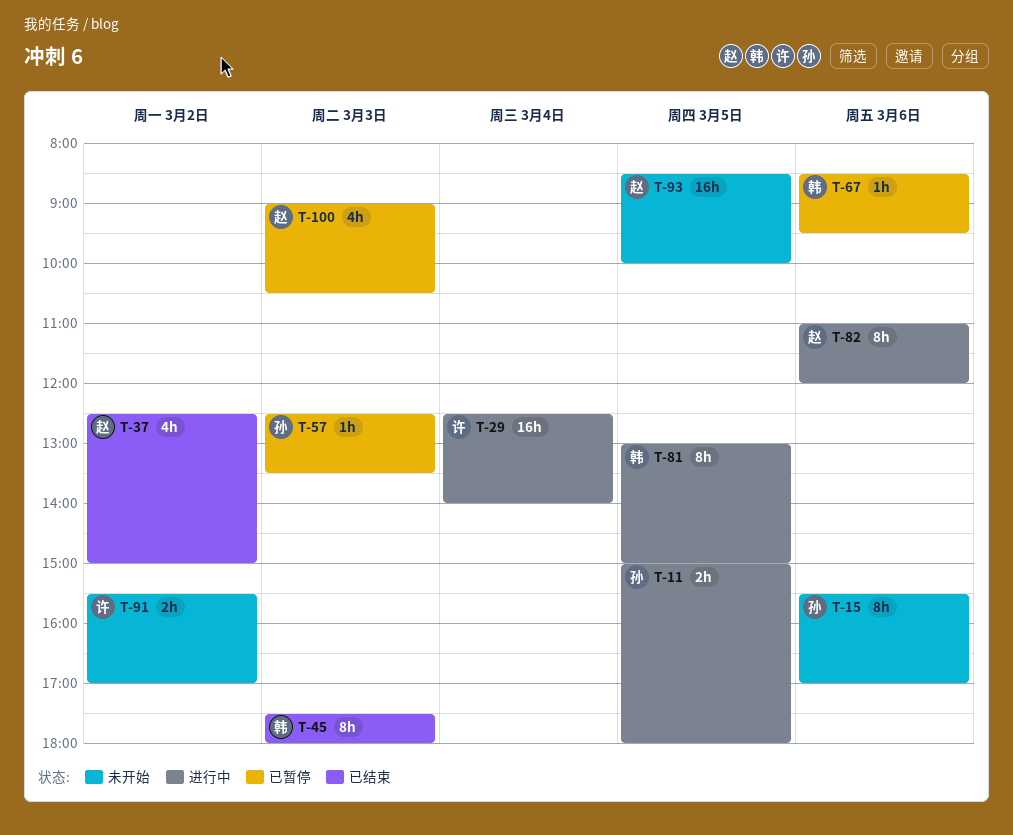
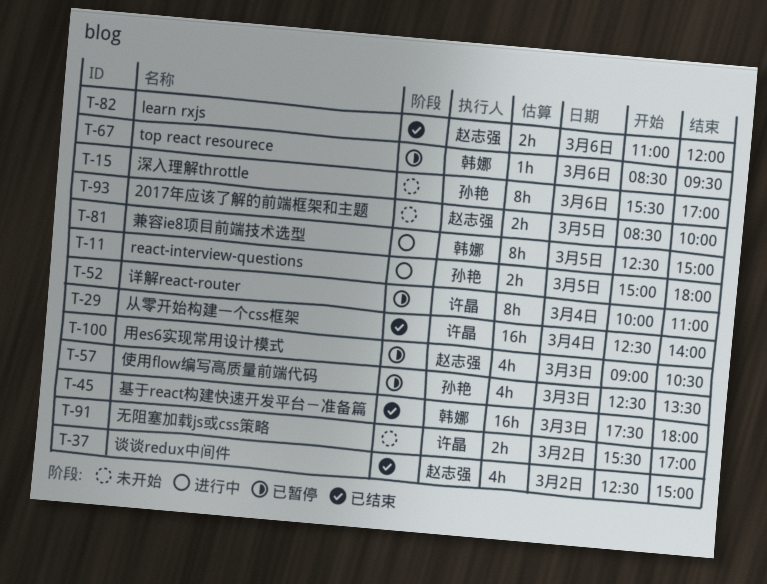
T-29, status: 进行中 -> 已结束
T-45, estimate: 8h -> 16h
T-52: none -> present
T-57, estimate: 1h -> 4h
T-81, begins: 13:00 -> 12:30
T-82, status: 进行中 -> 已结束
T-82, estimate: 8h -> 2h
T-93, estimate: 16h -> 2h

